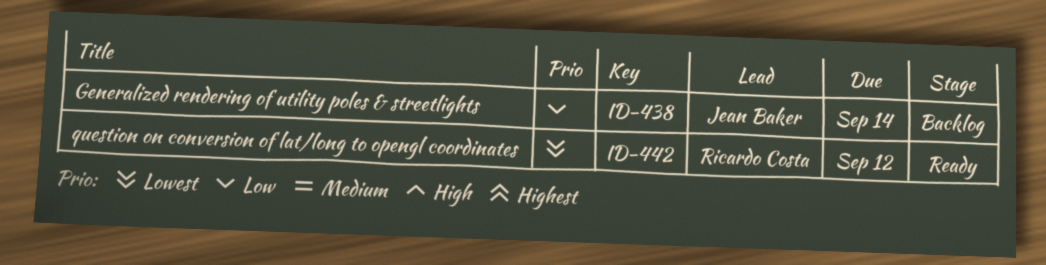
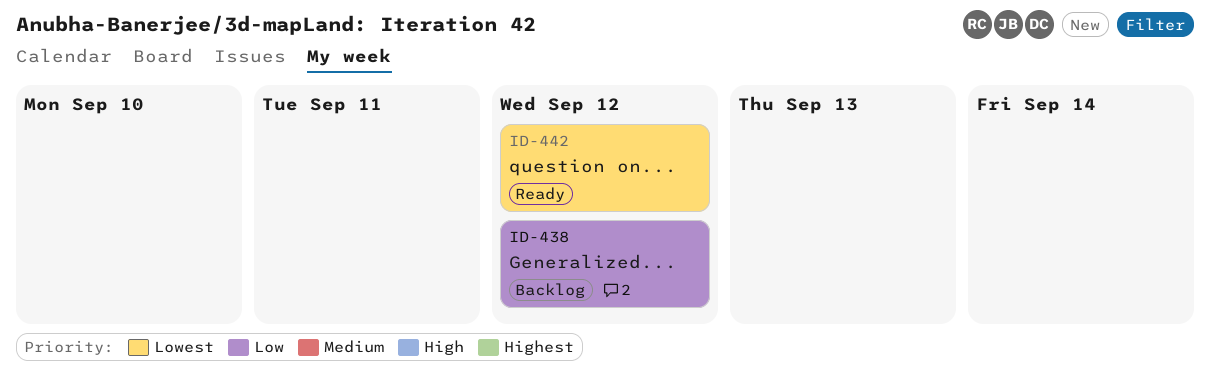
ID-438, due: Sep 14 -> Sep 12

